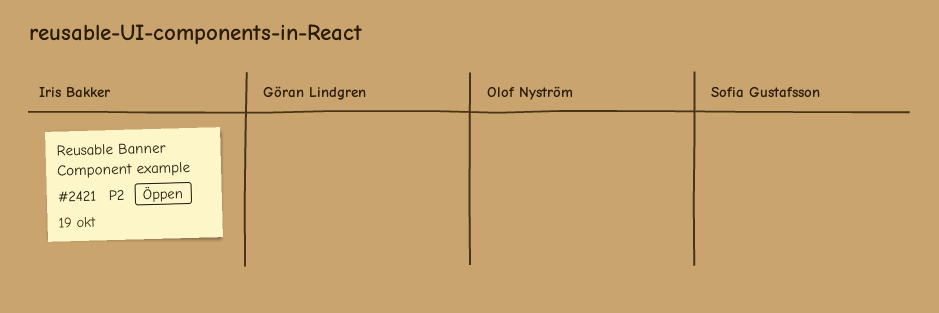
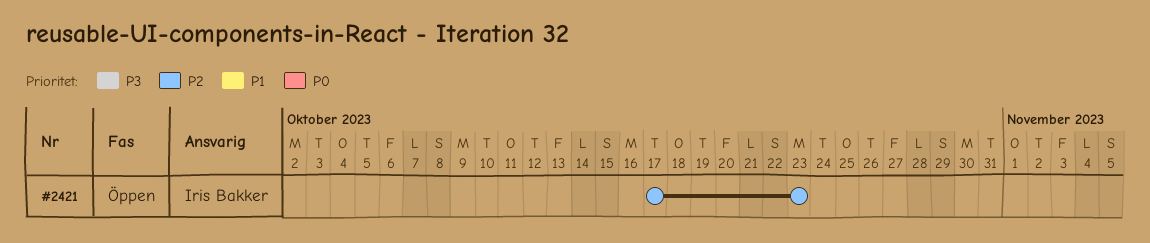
#2421, due: Oct 19 -> Oct 23

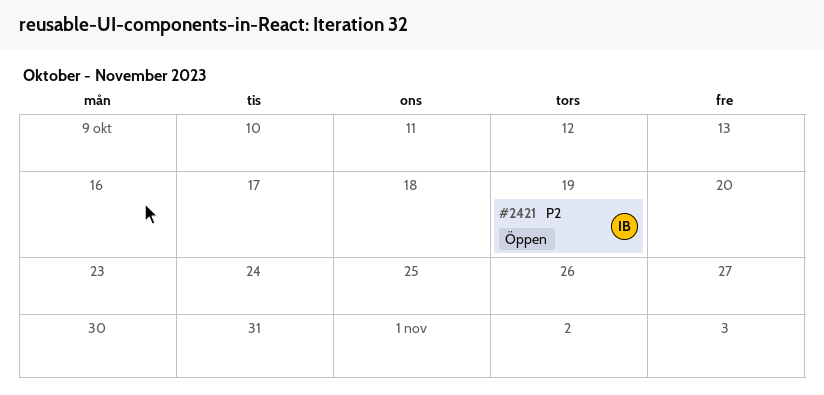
#2421, due: Oct 23 -> Oct 19

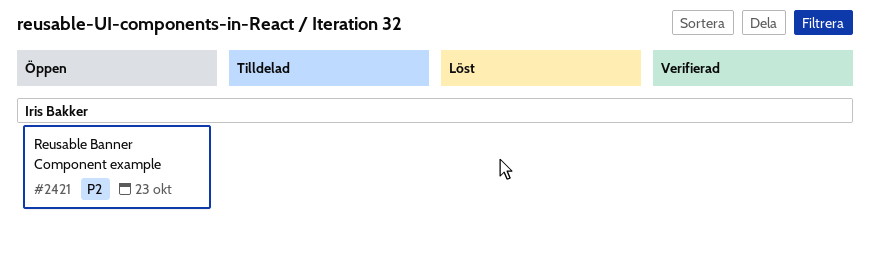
#2421, due: Oct 19 -> Oct 23

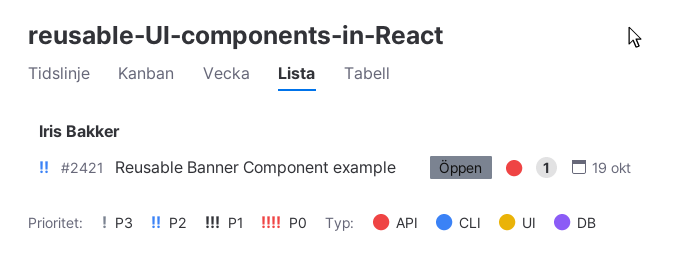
#2421, due: Oct 23 -> Oct 19

